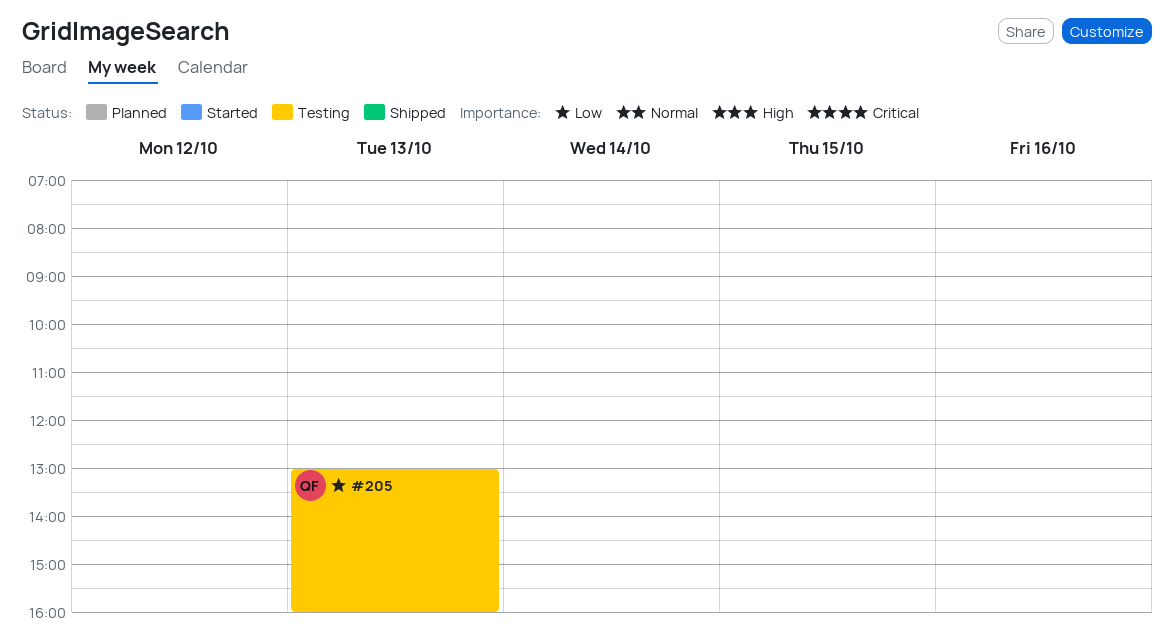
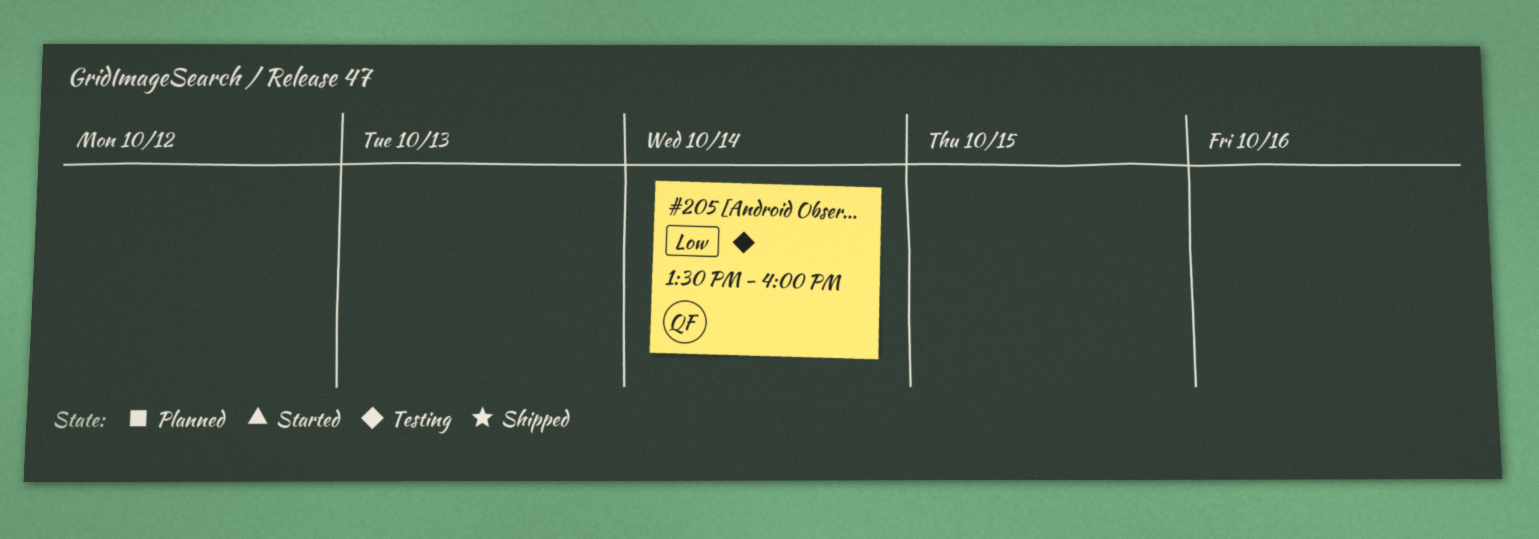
#205, day: Oct 13 -> Oct 14
#205, begins: 13:00 -> 13:30

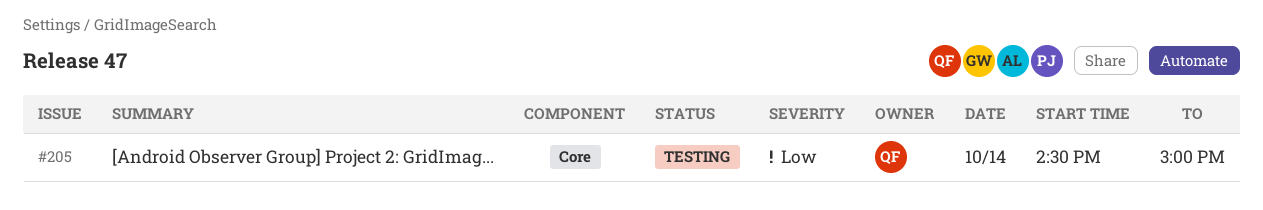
#205, begins: 13:30 -> 14:30
#205, ends: 16:00 -> 15:00

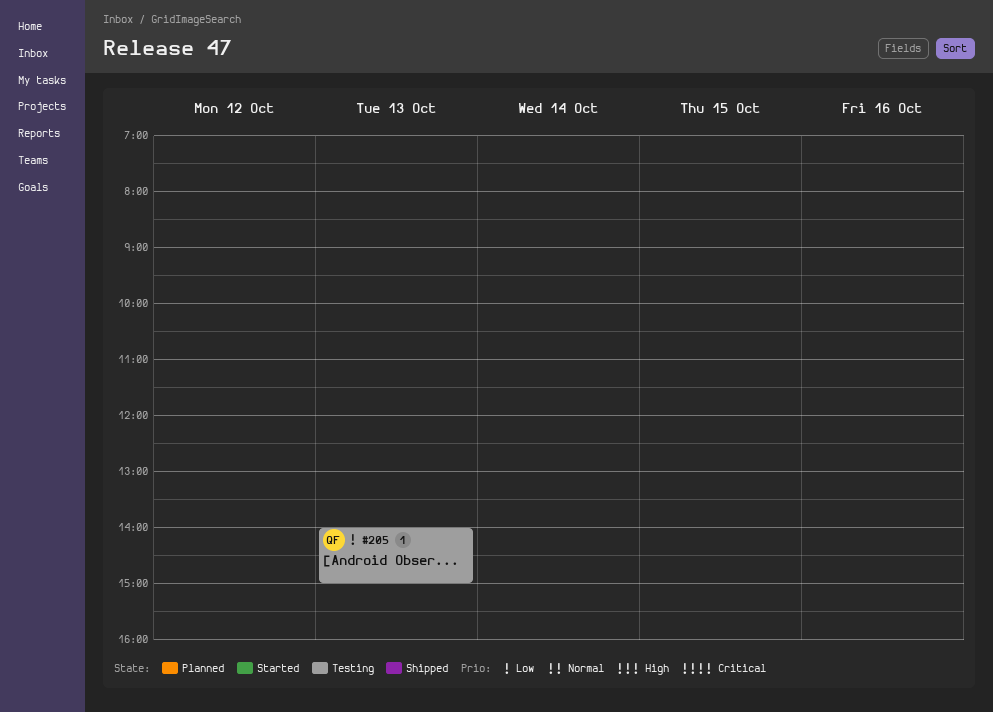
#205, day: Oct 14 -> Oct 13
#205, begins: 14:30 -> 14:00

